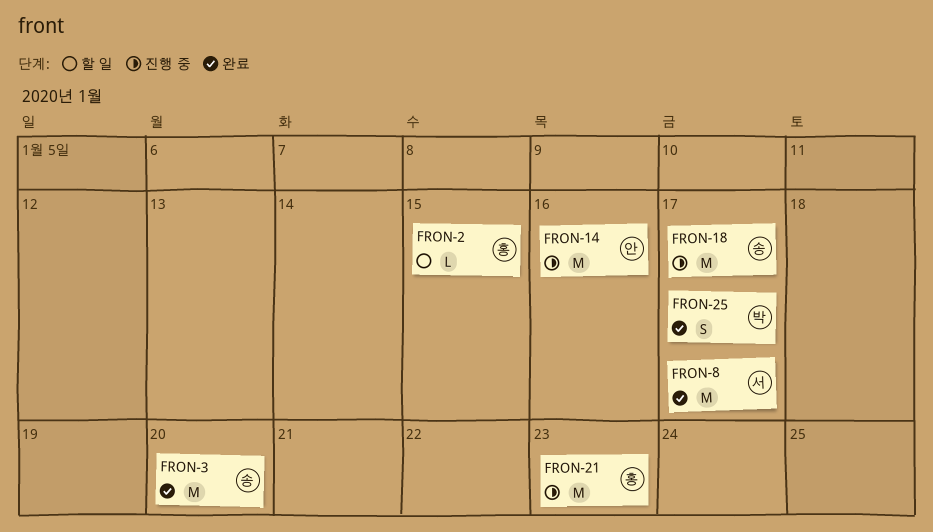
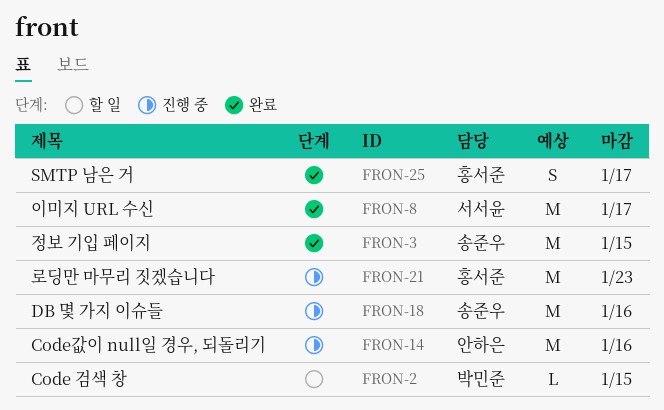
FRON-2, owner: 홍서준 -> 박민준
FRON-3, due: Jan 20 -> Jan 15
FRON-18, due: Jan 17 -> Jan 16
FRON-25, owner: 박민준 -> 홍서준

